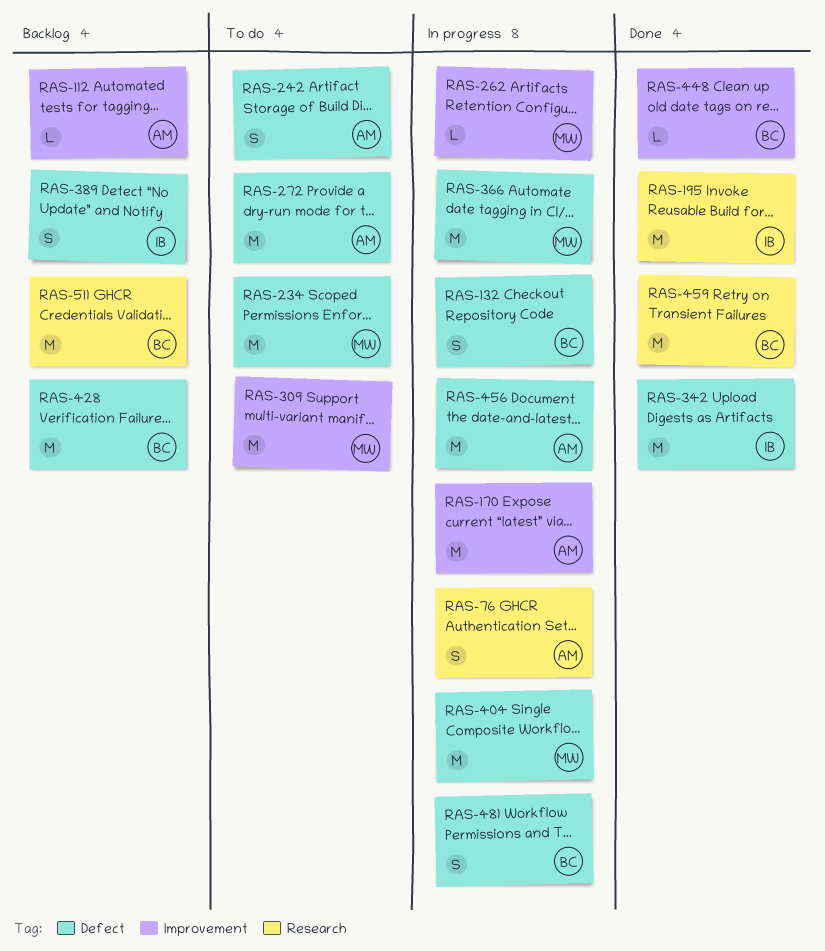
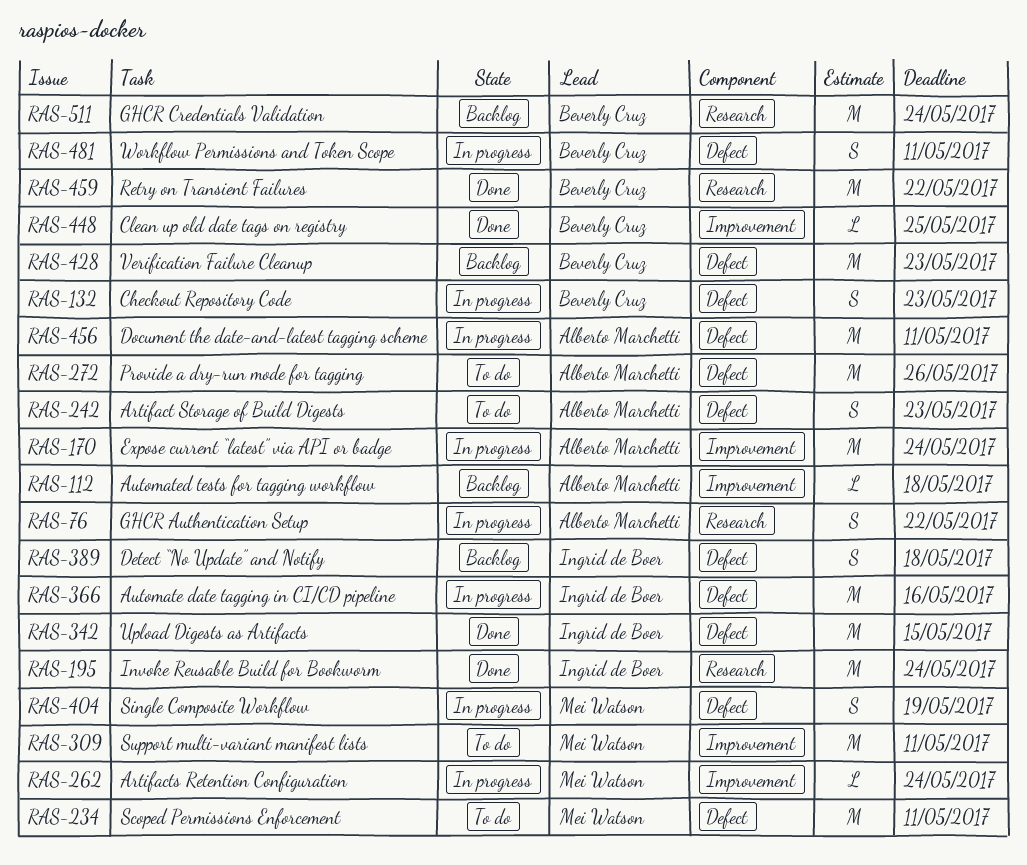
RAS-366, owner: Mei Watson -> Ingrid de Boer
RAS-404, estimate: M -> S

